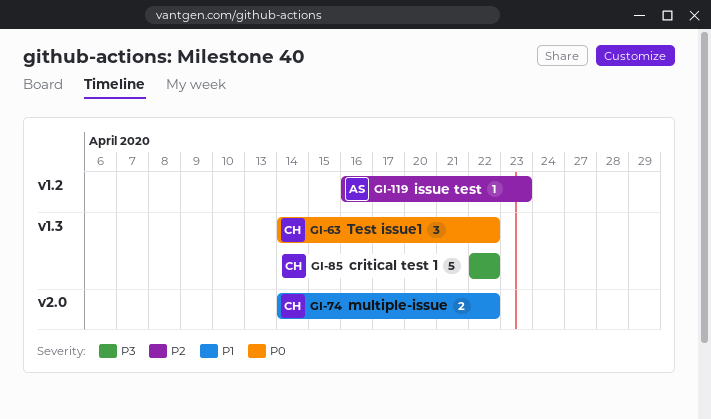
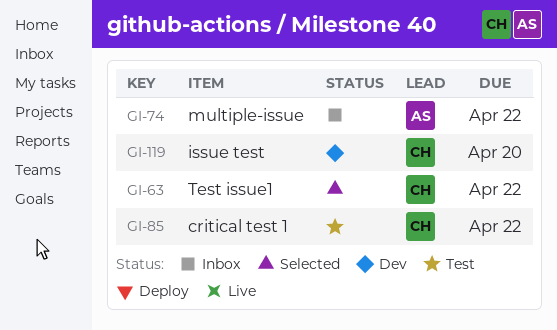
GI-74, owner: CH -> AS
GI-119, owner: AS -> CH
GI-119, due: Apr 23 -> Apr 20

